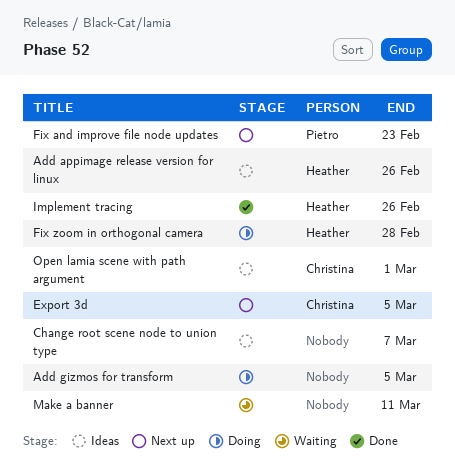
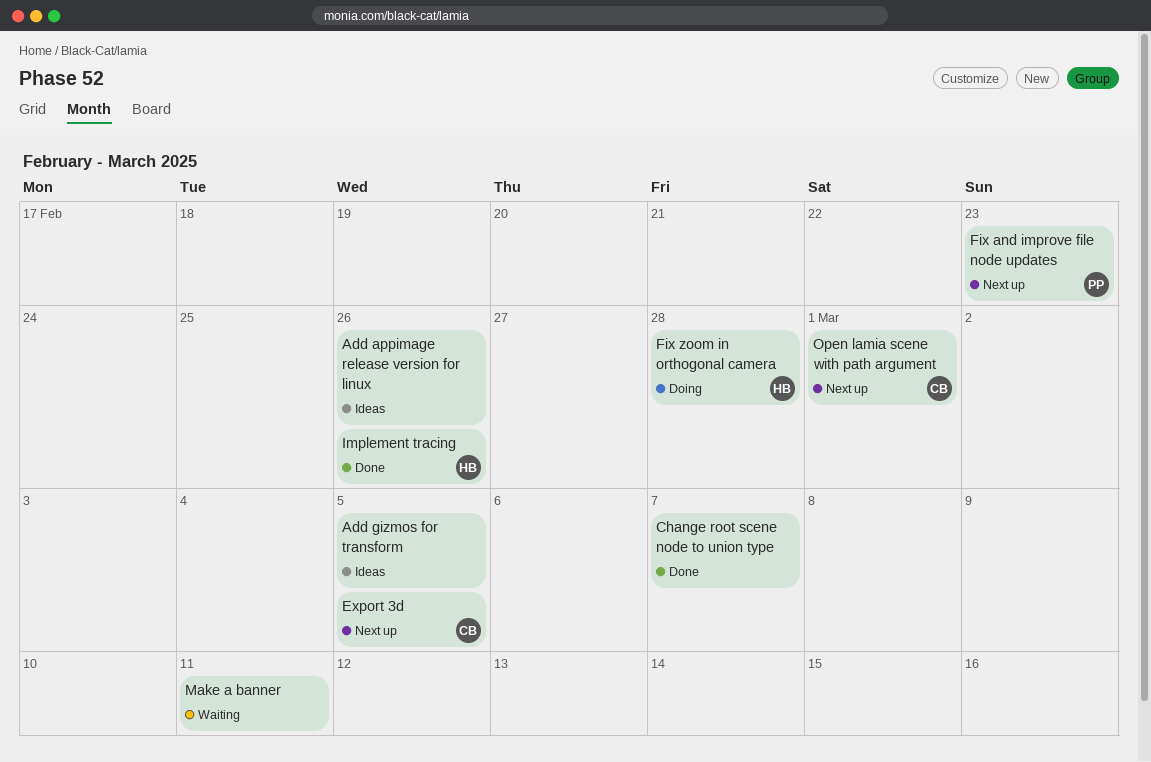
Add appimage release version for linux, owner: Heather -> none
Add gizmos for transform, status: Doing -> Ideas
Change root scene node to union type, status: Ideas -> Done
Open lamia scene with path argument, status: Ideas -> Next up

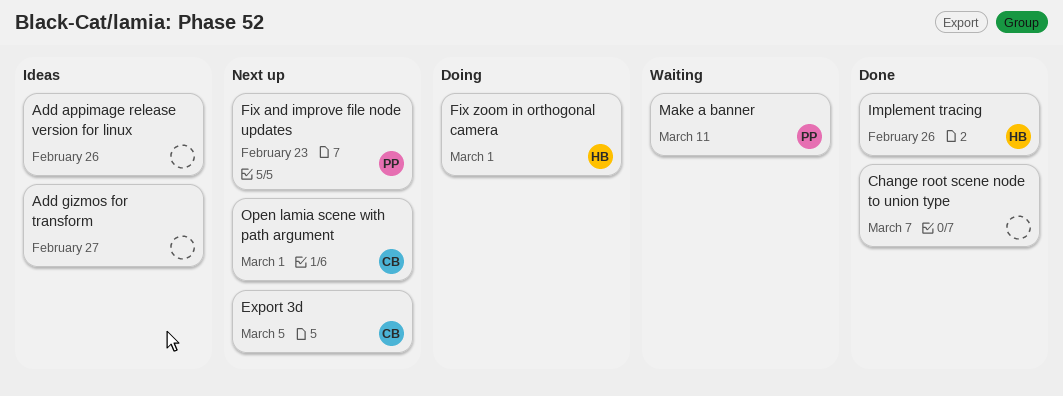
Add gizmos for transform, due: Mar 5 -> Feb 27
Fix zoom in orthogonal camera, due: Feb 28 -> Mar 1
Make a banner, owner: none -> PP

